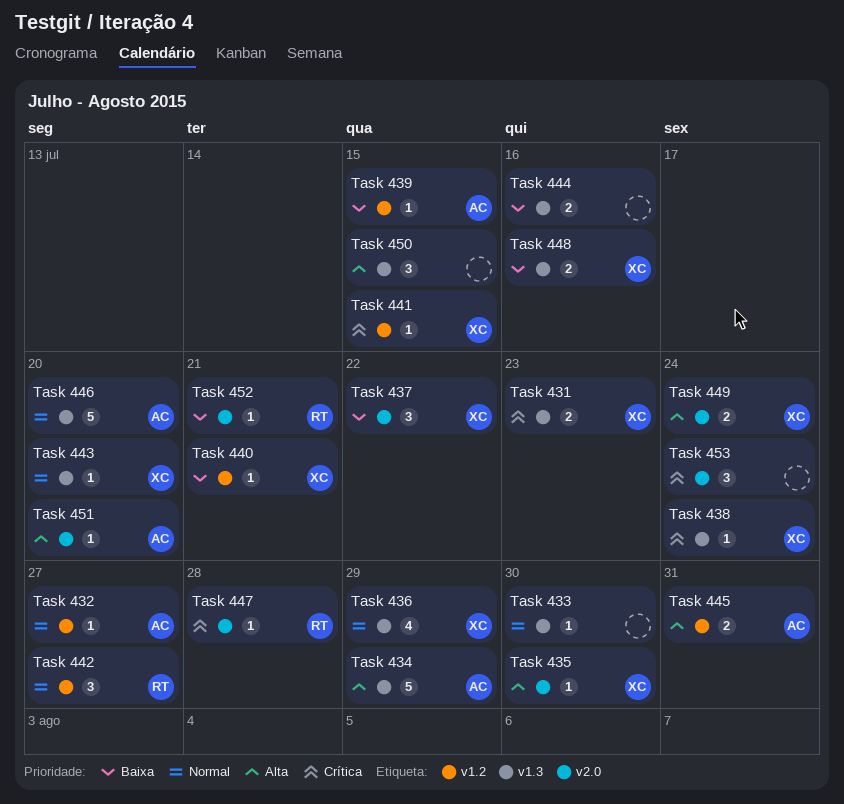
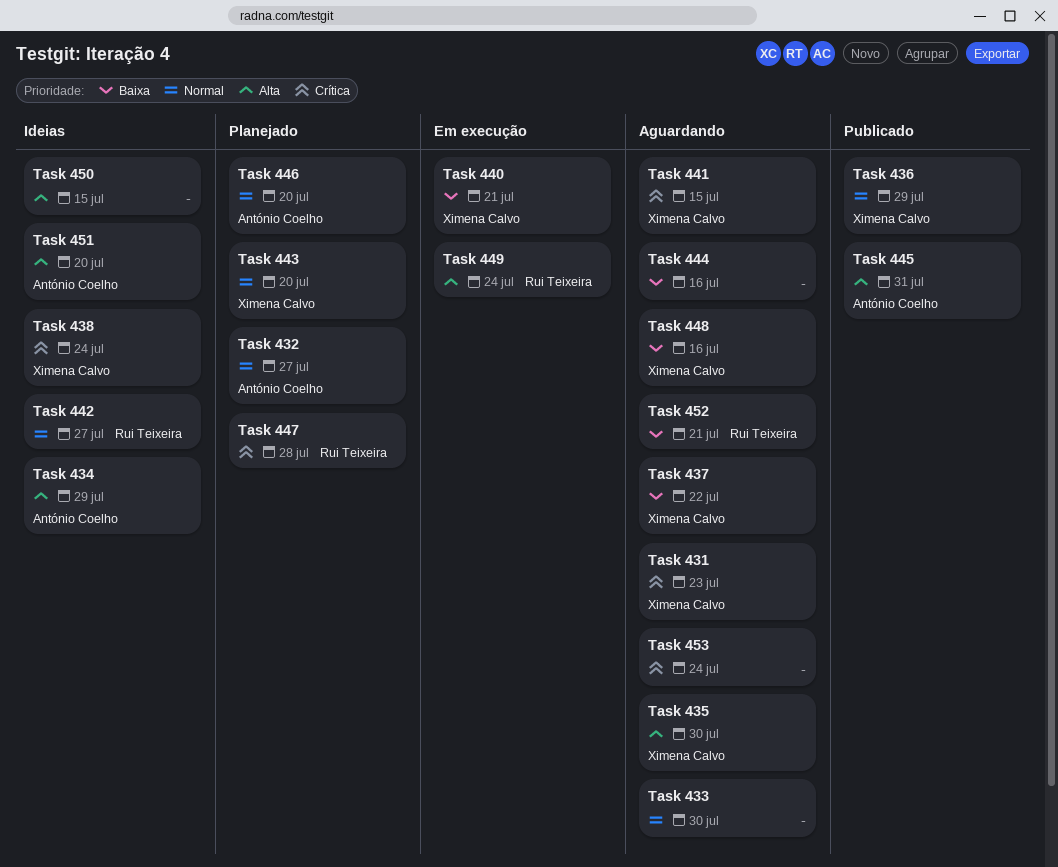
Task 439: present -> none
Task 449, owner: Ximena Calvo -> Rui Teixeira

